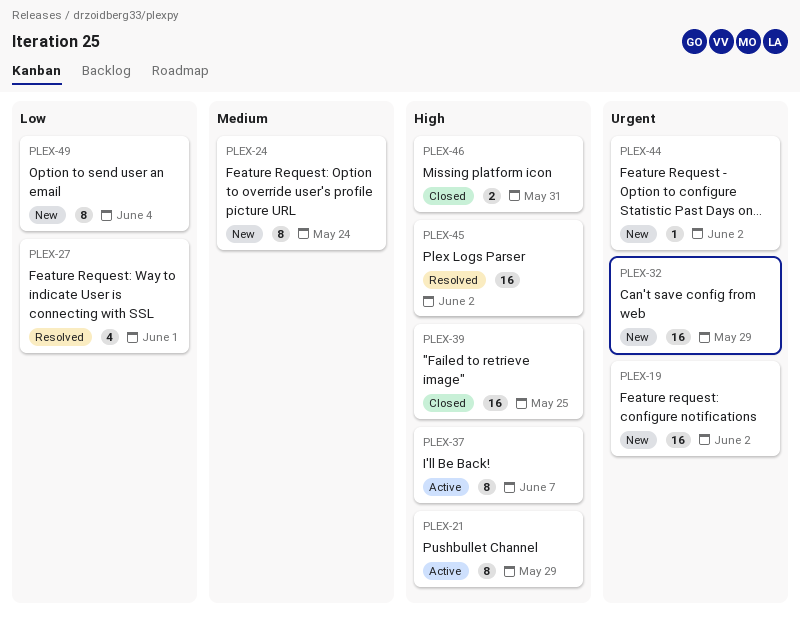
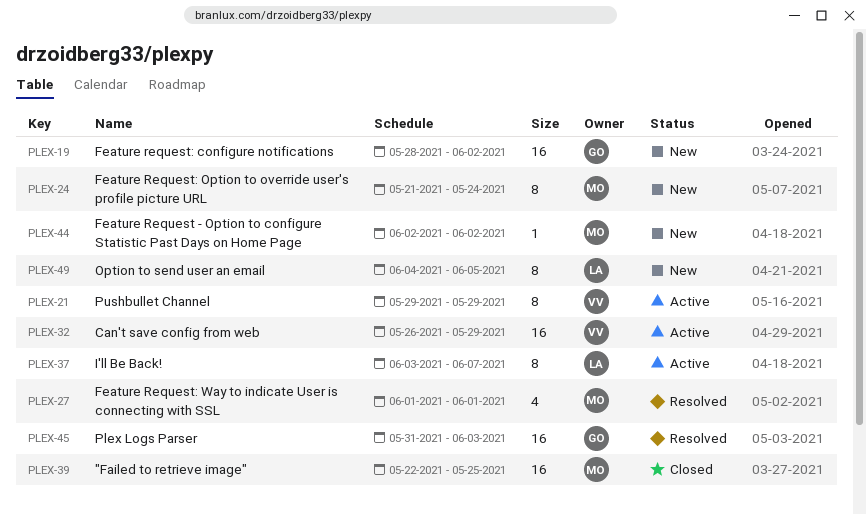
PLEX-32, status: New -> Active
PLEX-45, due: Jun 2 -> Jun 3
PLEX-46: present -> none
PLEX-49, due: Jun 4 -> Jun 5

